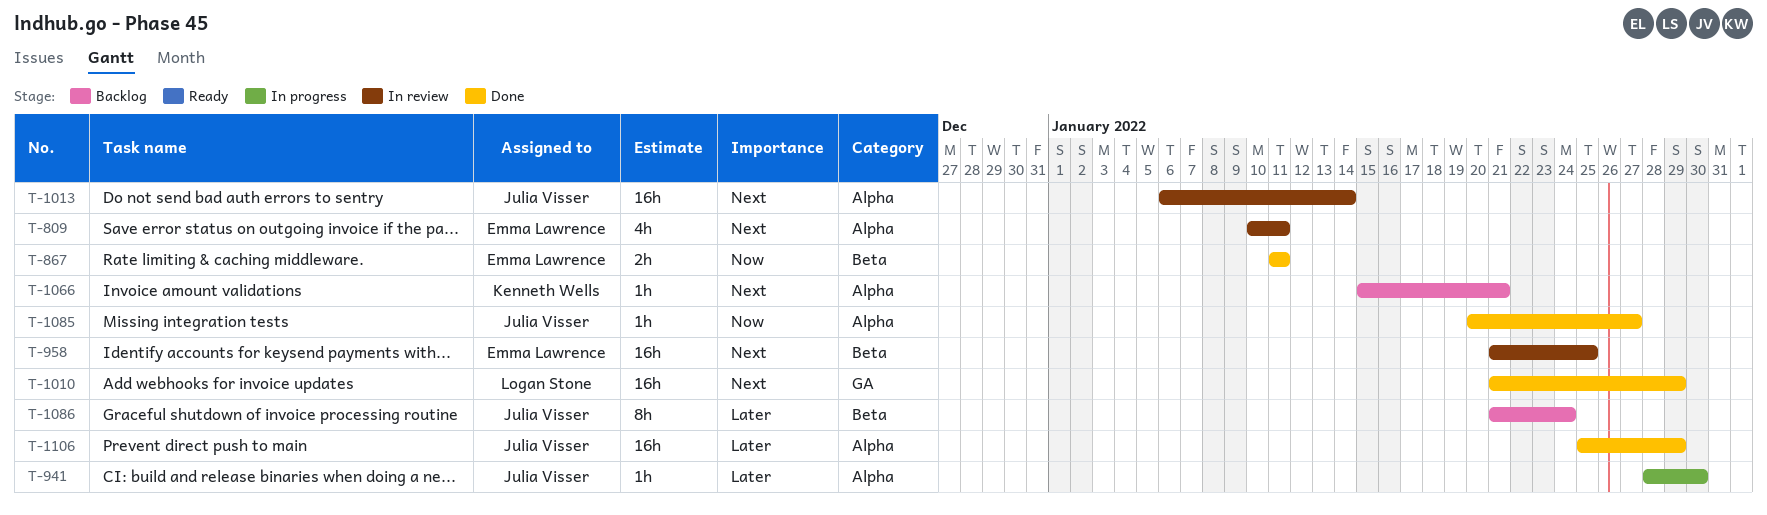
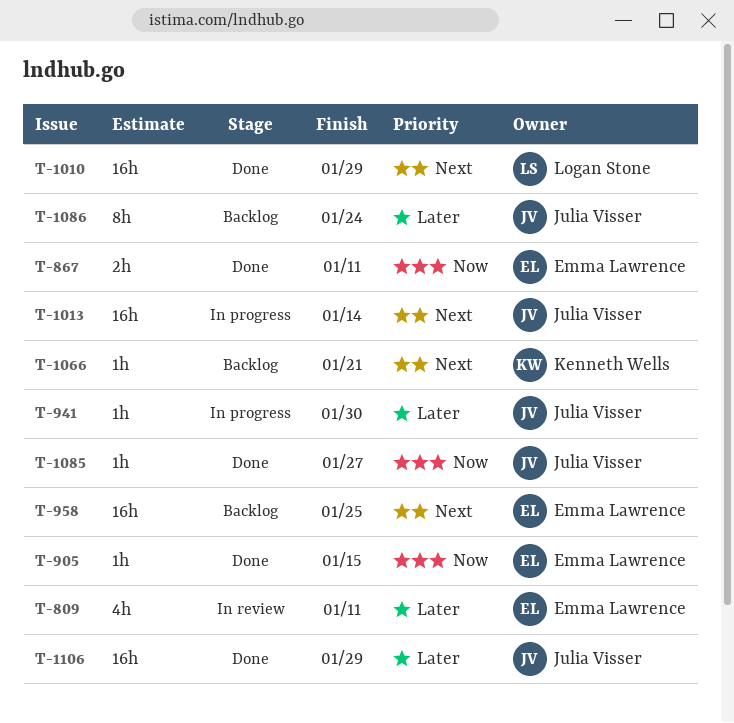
T-809, priority: Next -> Later
T-905: none -> present
T-958, status: In review -> Backlog
T-1013, status: In review -> In progress

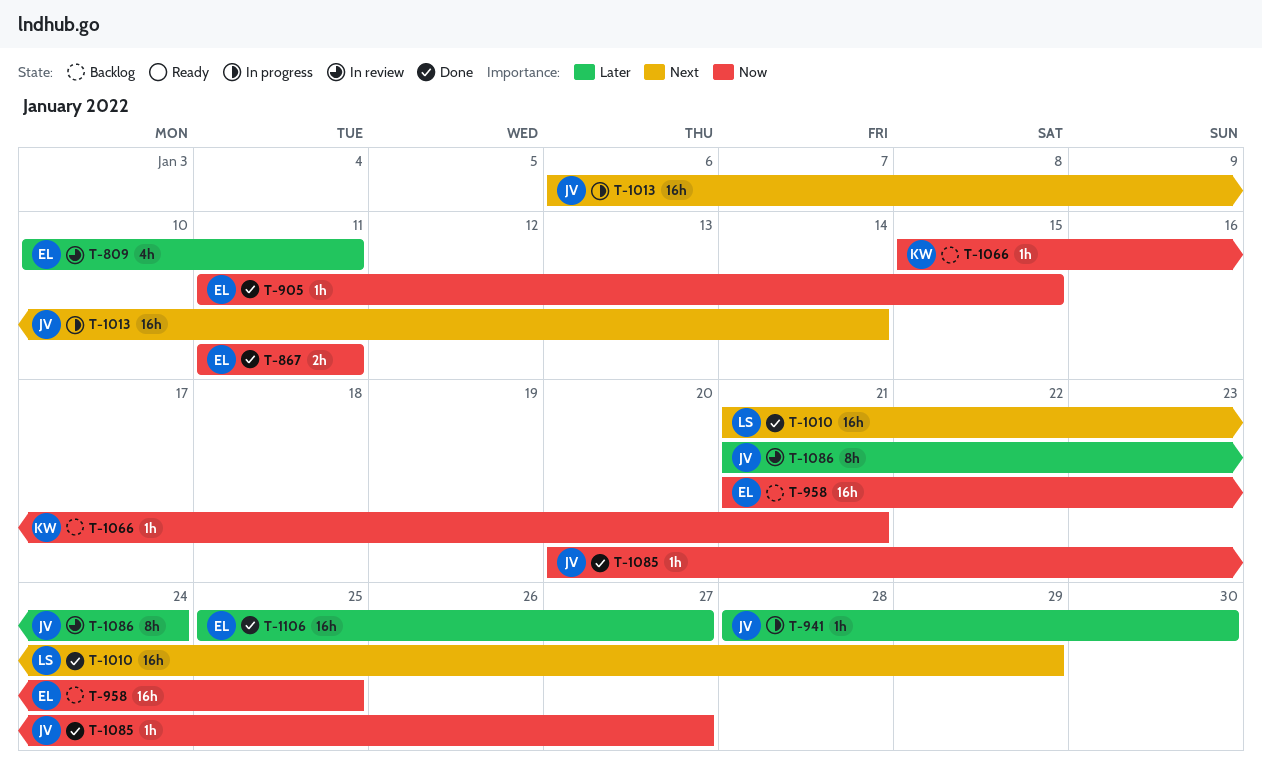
T-958, priority: Next -> Now
T-1066, priority: Next -> Now
T-1086, status: Backlog -> In review
T-1106, owner: Julia Visser -> Emma Lawrence
T-1106, due: Jan 29 -> Jan 27

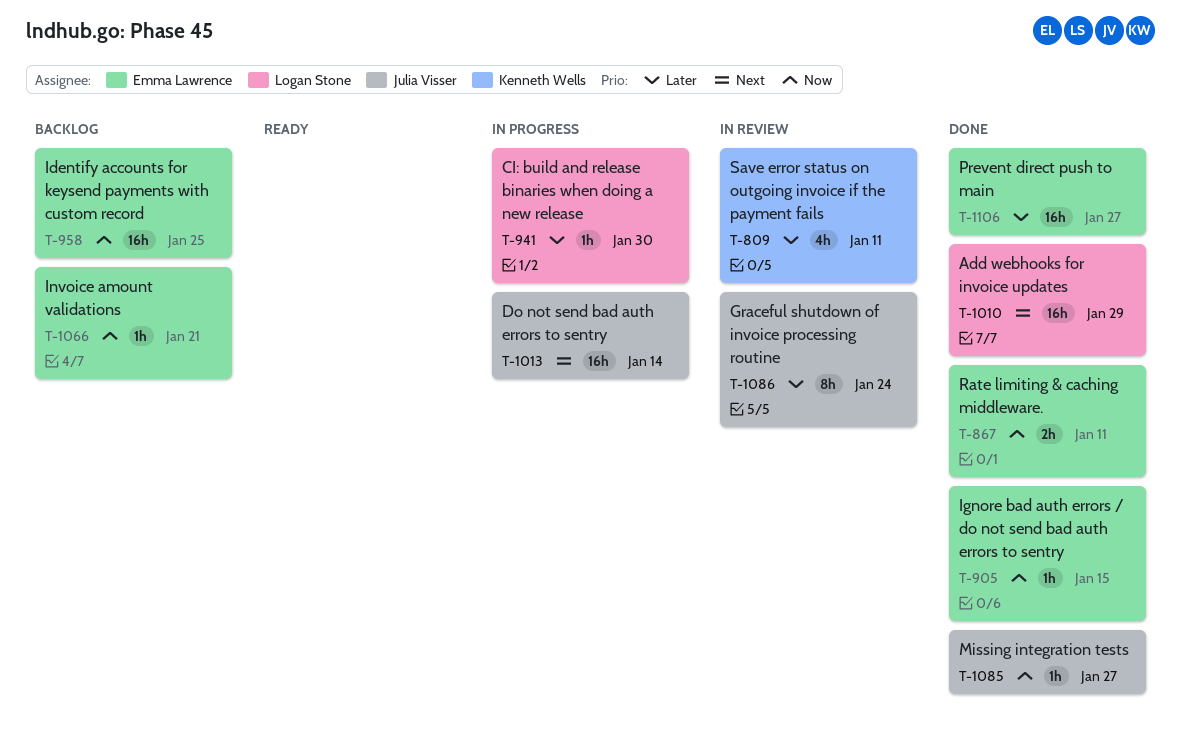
T-809, owner: Emma Lawrence -> Kenneth Wells
T-941, owner: Julia Visser -> Logan Stone
T-1066, owner: Kenneth Wells -> Emma Lawrence

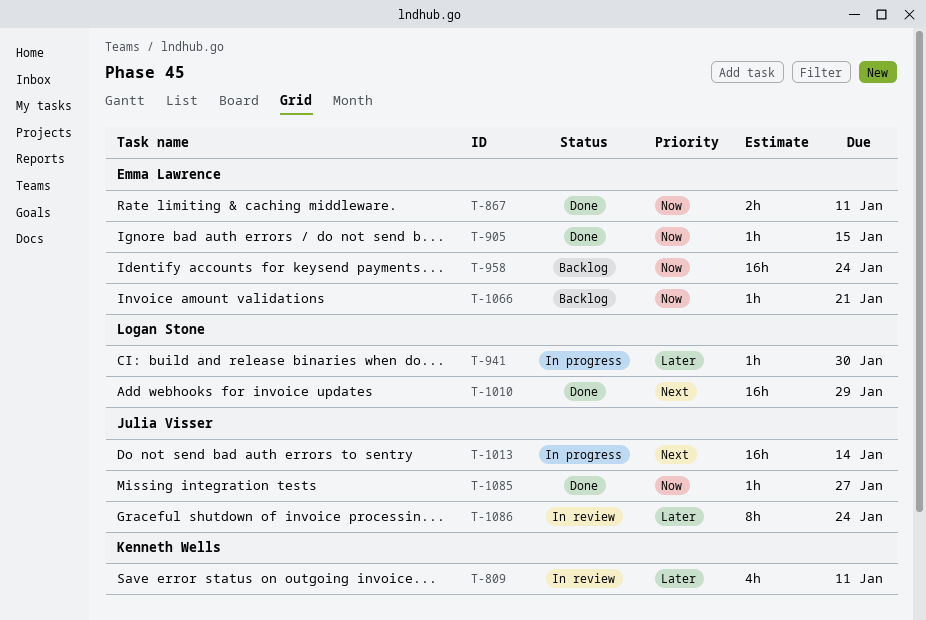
T-958, due: Jan 25 -> Jan 24
T-1106: present -> none

